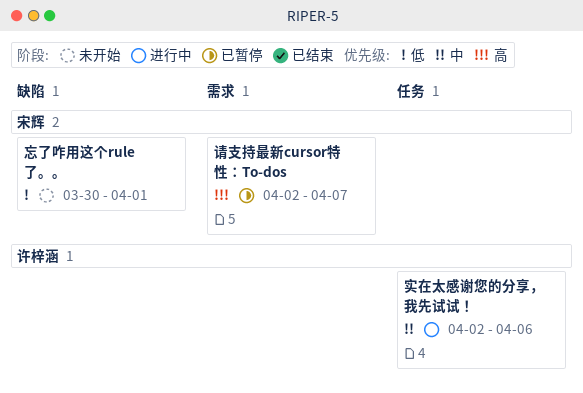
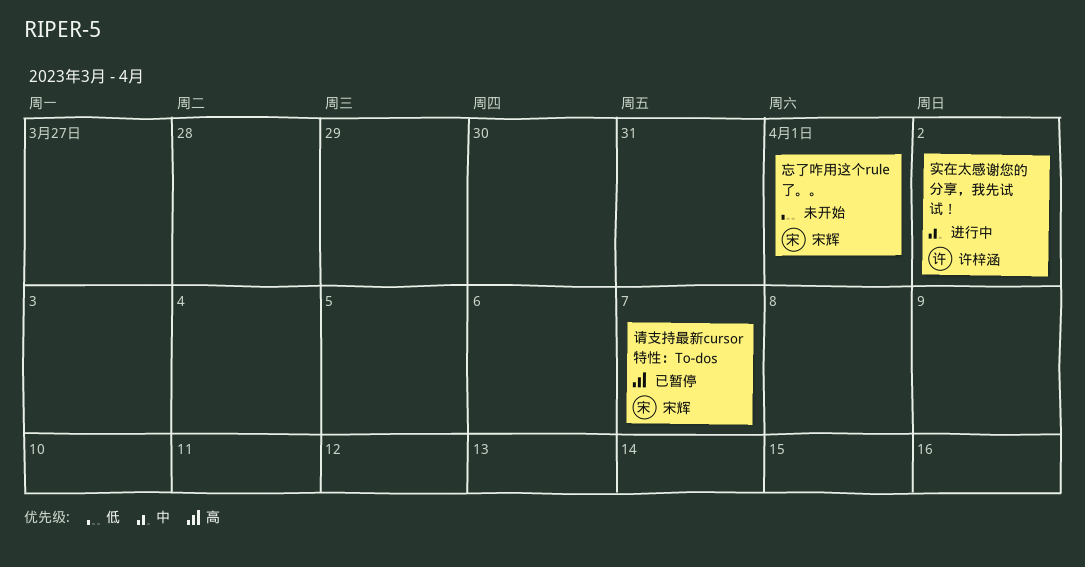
实在太感谢您的分享，我先试试！, due: Apr 6 -> Apr 2

